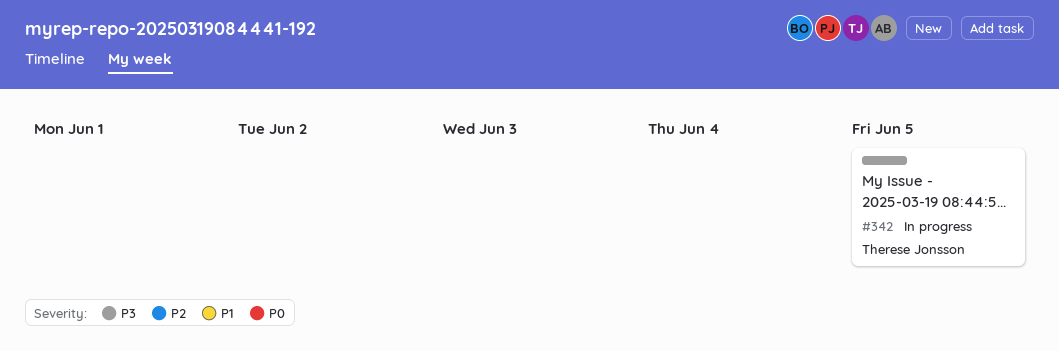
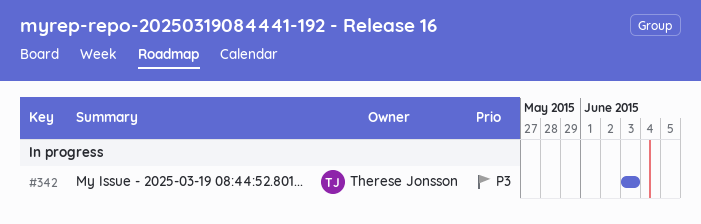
#342, due: Jun 5 -> Jun 3

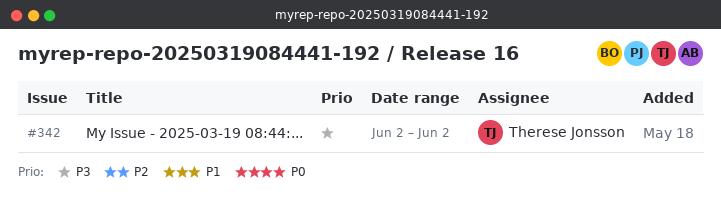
#342, start: Jun 3 -> Jun 2
#342, due: Jun 3 -> Jun 2

